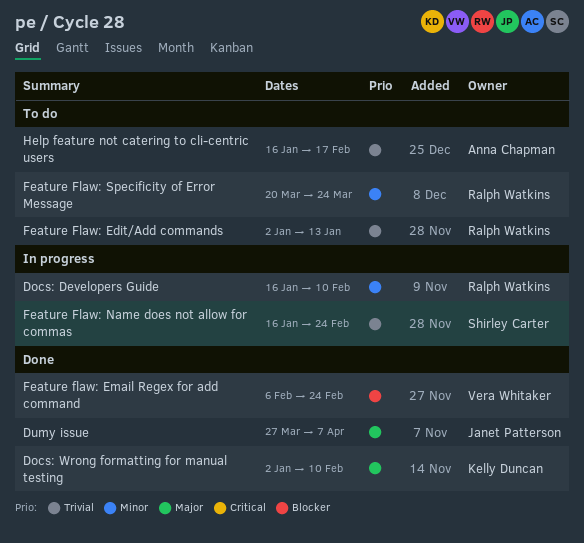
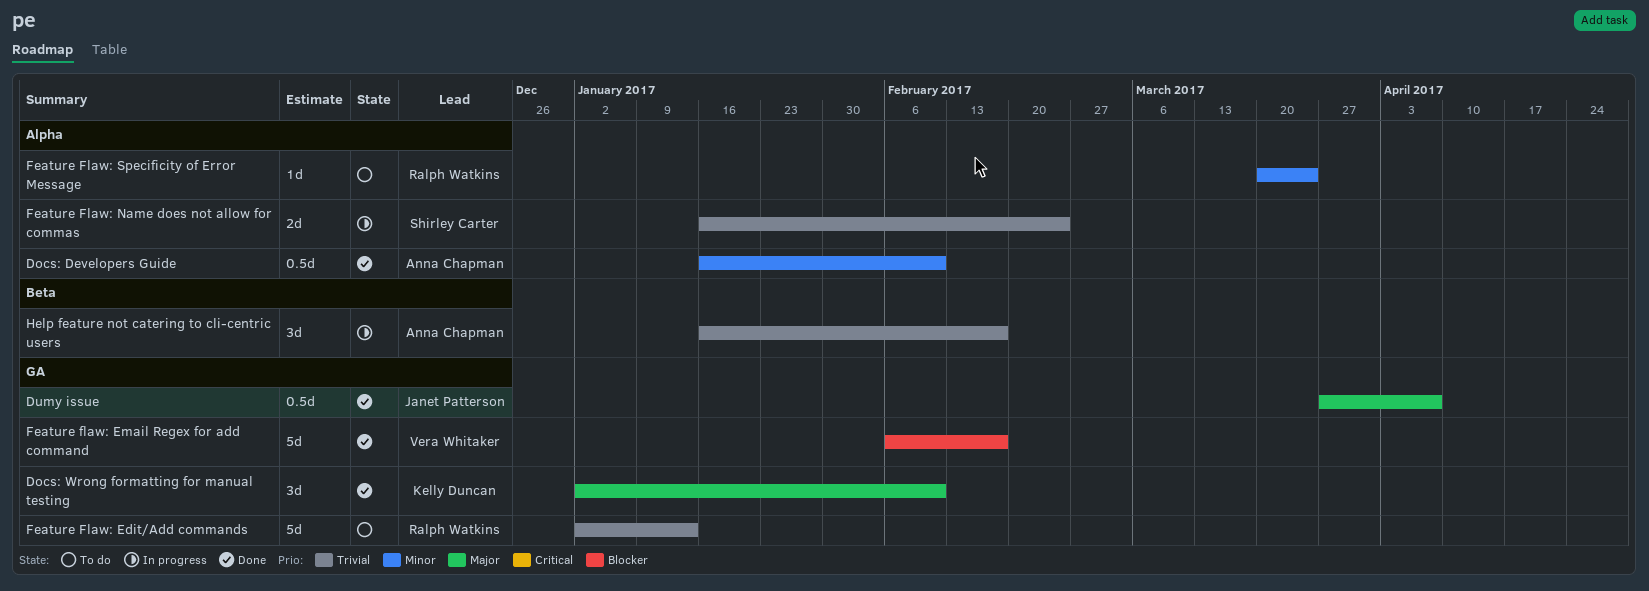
Docs: Developers Guide, status: In progress -> Done
Docs: Developers Guide, owner: Ralph Watkins -> Anna Chapman
Feature flaw: Email Regex for add command, due: Feb 24 -> Feb 17
Help feature not catering to cli-centric users, status: To do -> In progress

